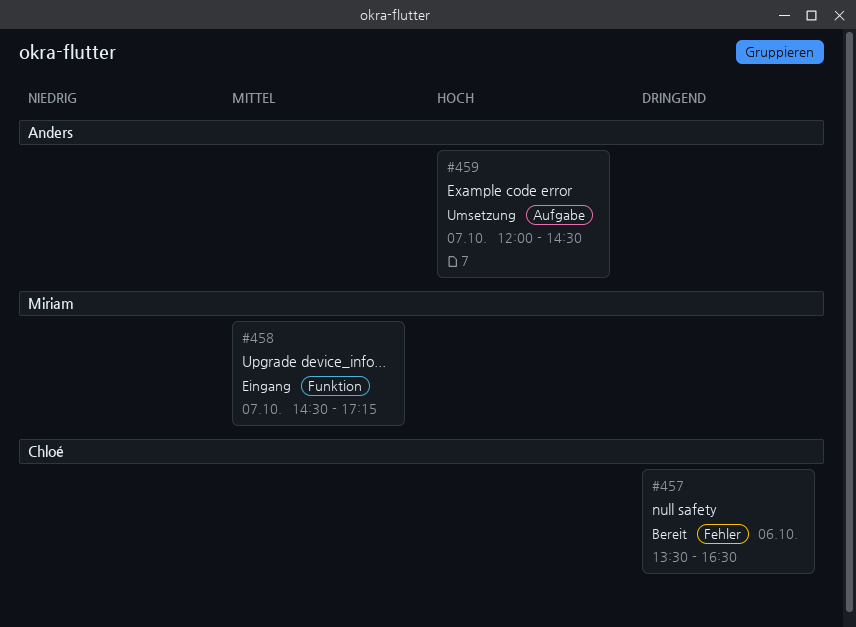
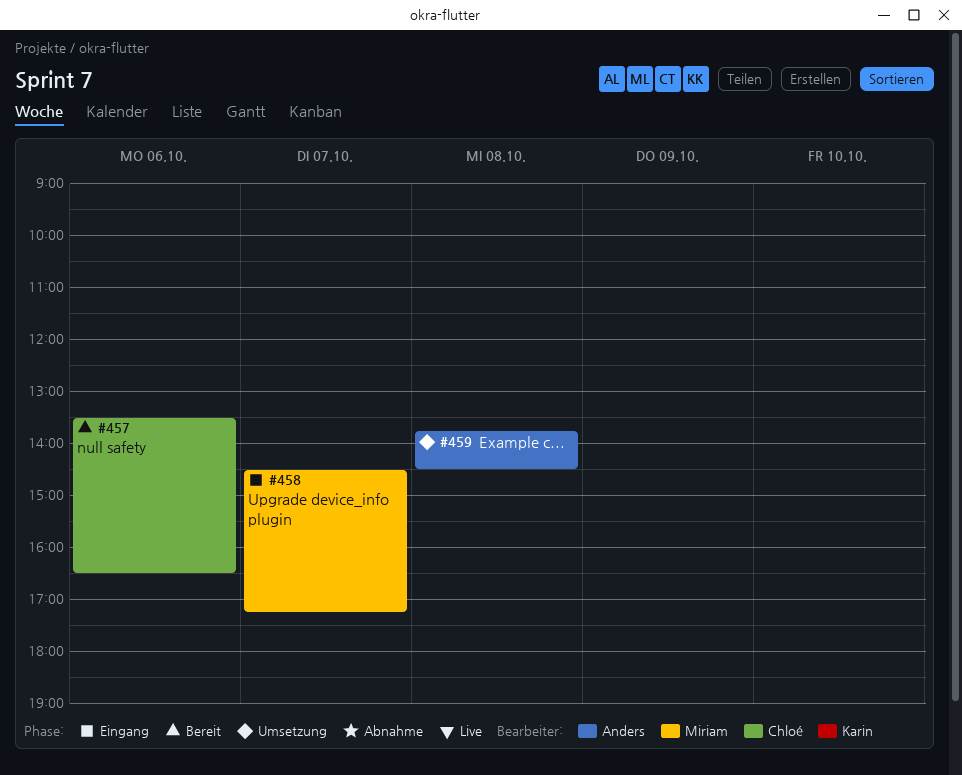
#459, day: Oct 7 -> Oct 8
#459, begins: 12:00 -> 13:45

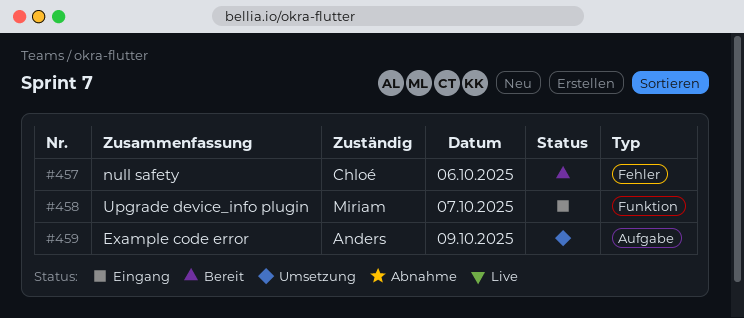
#459, day: Oct 8 -> Oct 9

